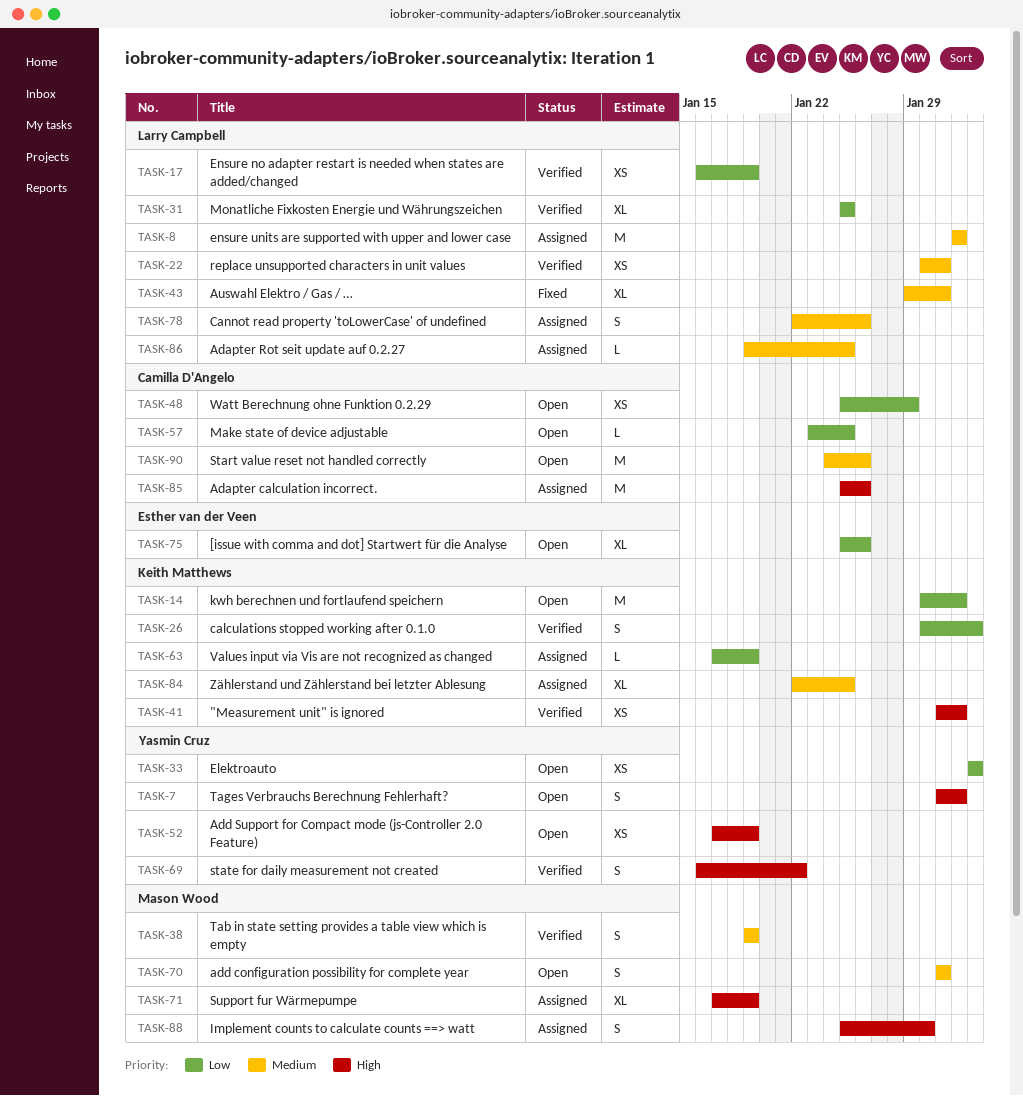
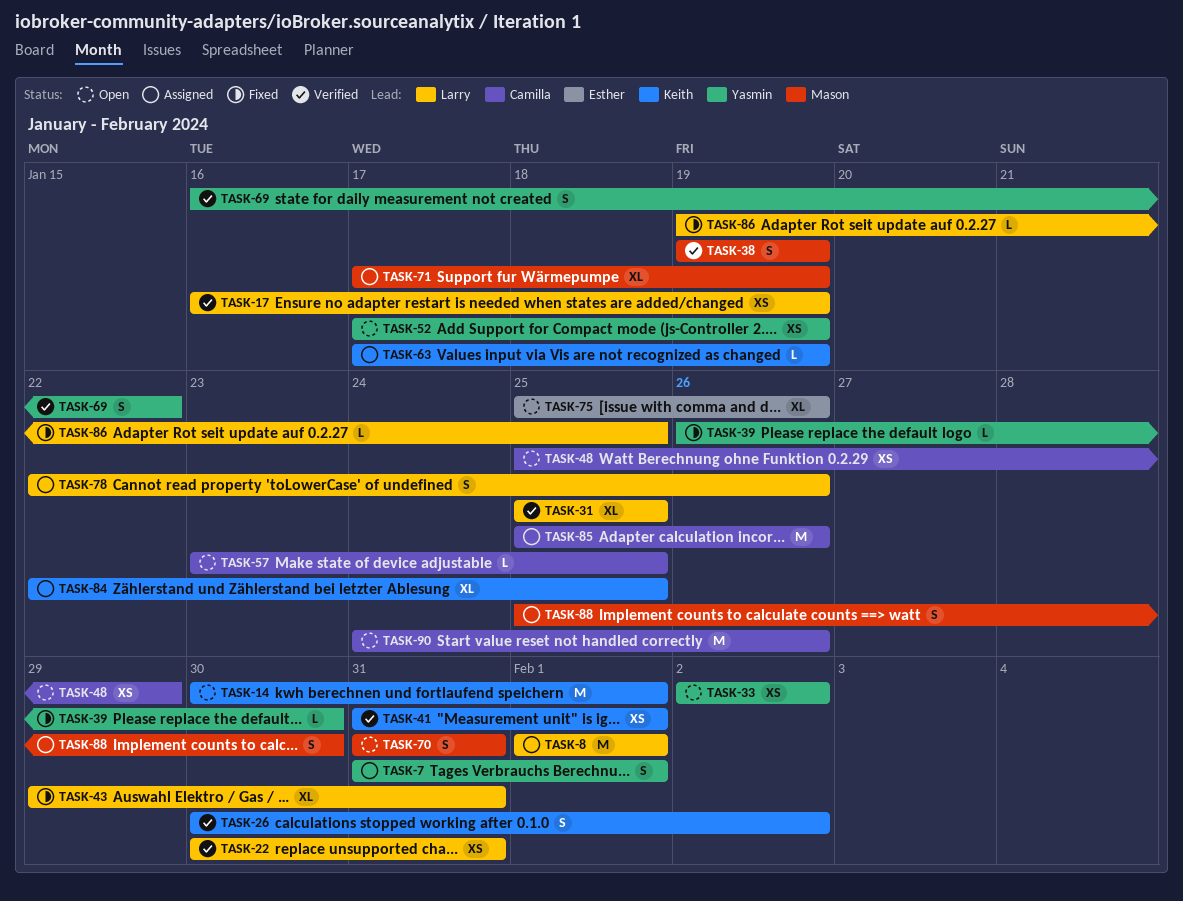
TASK-7, status: Open -> Assigned
TASK-39: none -> present
TASK-86, status: Assigned -> Fixed

